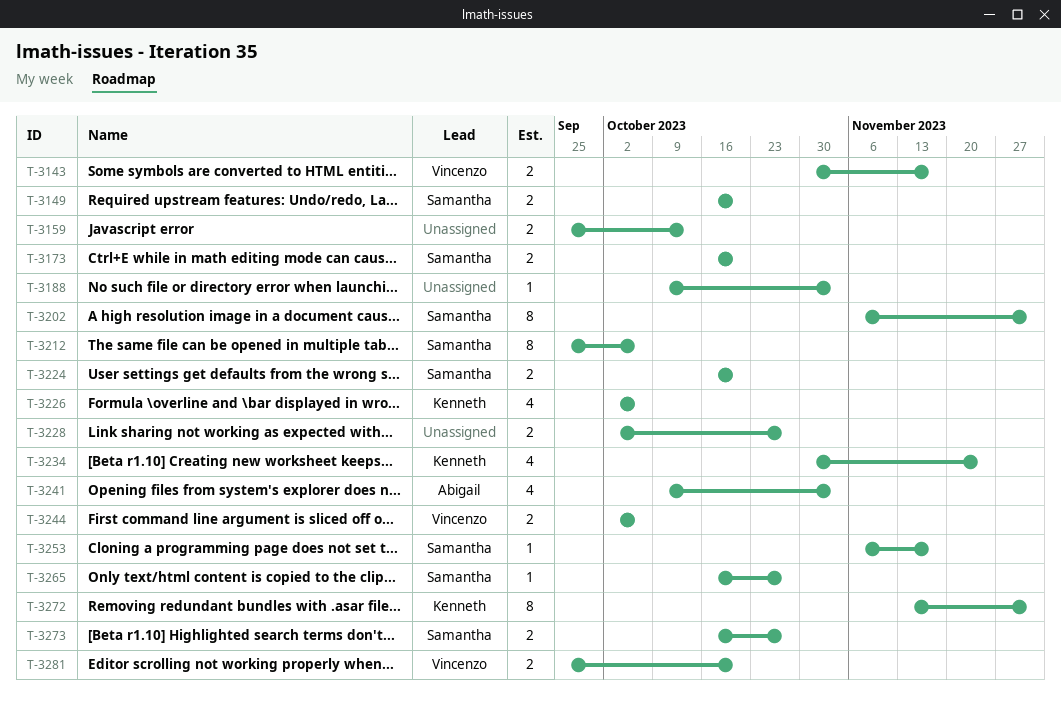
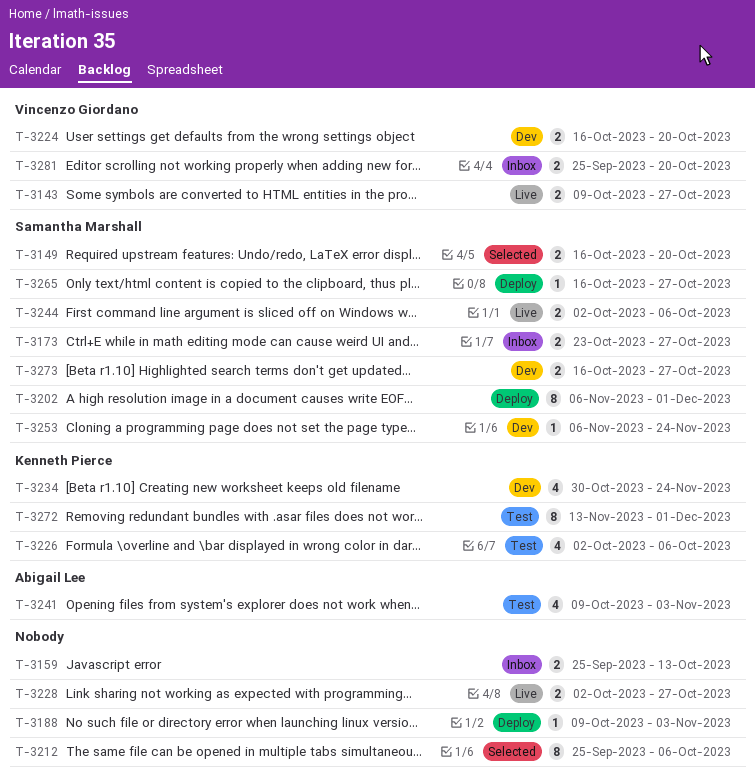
T-3143, start: Oct 30 -> Oct 9
T-3143, due: Nov 17 -> Oct 27
T-3173, start: Oct 16 -> Oct 23
T-3173, due: Oct 20 -> Oct 27
T-3212, owner: Samantha Marshall -> none
T-3224, owner: Samantha Marshall -> Vincenzo Giordano
T-3244, owner: Vincenzo Giordano -> Samantha Marshall
T-3253, due: Nov 17 -> Nov 24

